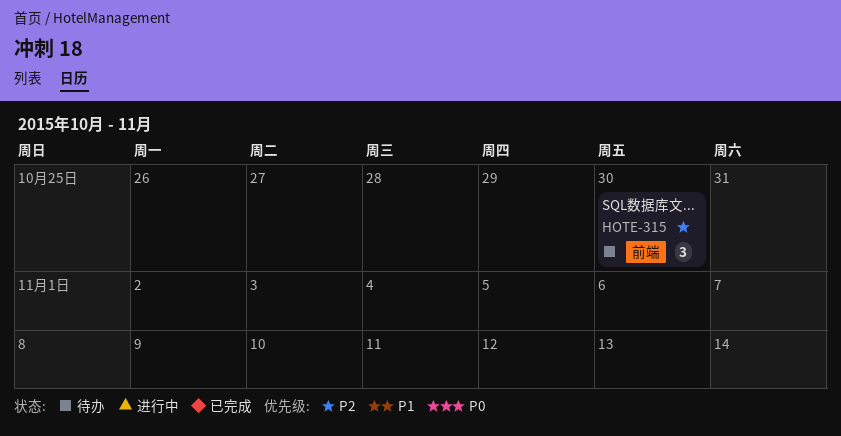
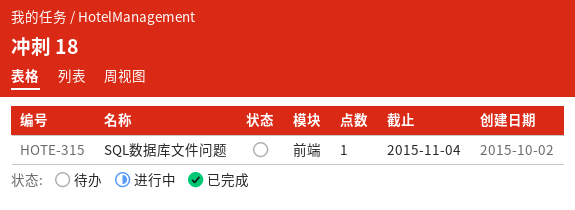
HOTE-315, estimate: 3 -> 1
HOTE-315, due: Oct 30 -> Nov 4

